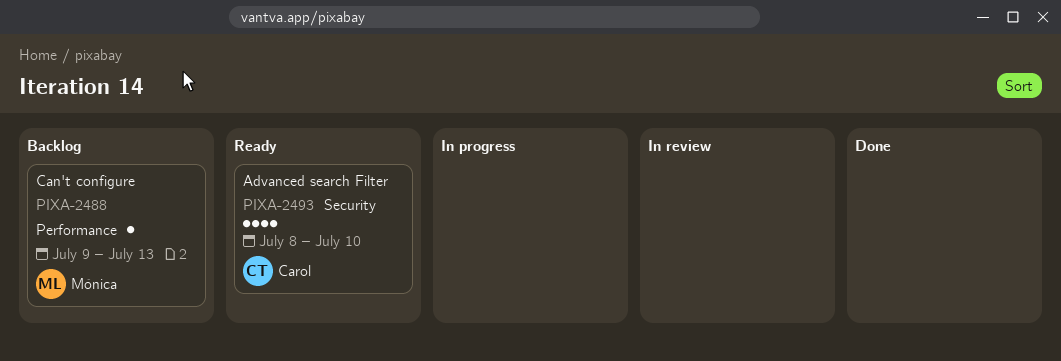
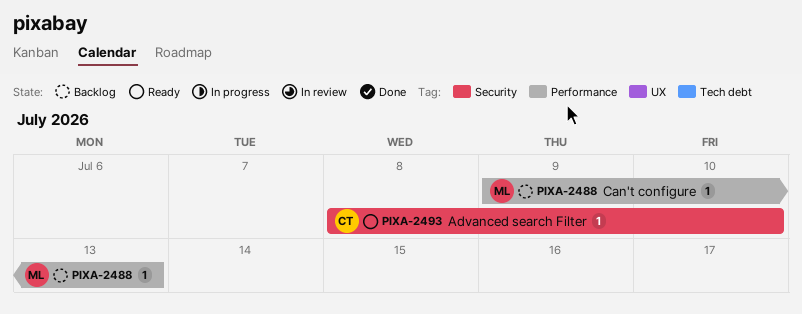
PIXA-2493, estimate: 4 -> 1

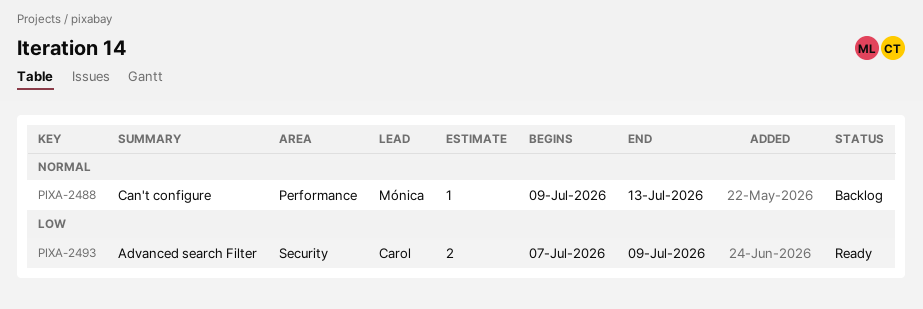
PIXA-2493, estimate: 1 -> 2
PIXA-2493, start: Jul 8 -> Jul 7
PIXA-2493, due: Jul 10 -> Jul 9

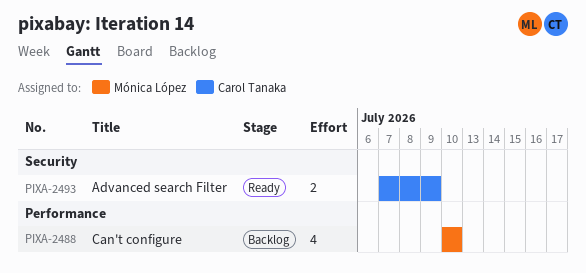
PIXA-2488, estimate: 1 -> 4
PIXA-2488, start: Jul 9 -> Jul 10
PIXA-2488, due: Jul 13 -> Jul 10

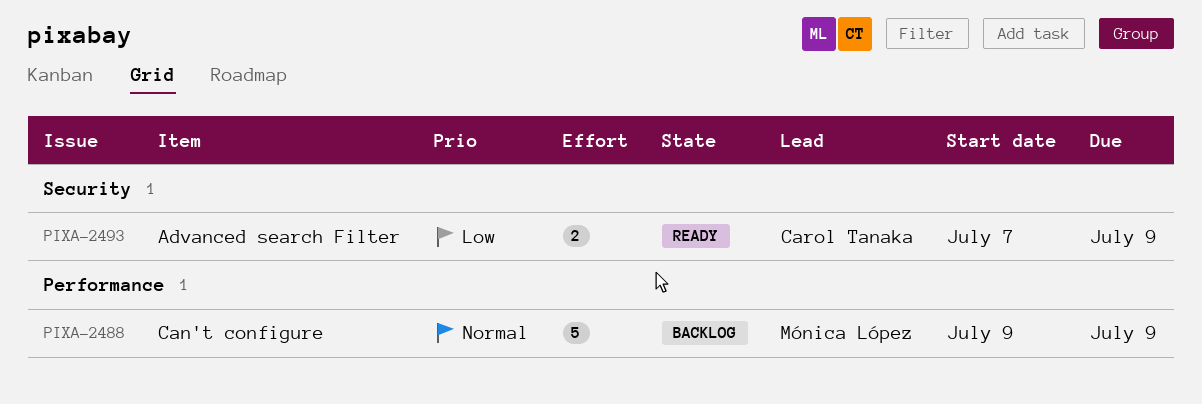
PIXA-2488, estimate: 4 -> 5
PIXA-2488, start: Jul 10 -> Jul 9
PIXA-2488, due: Jul 10 -> Jul 9

